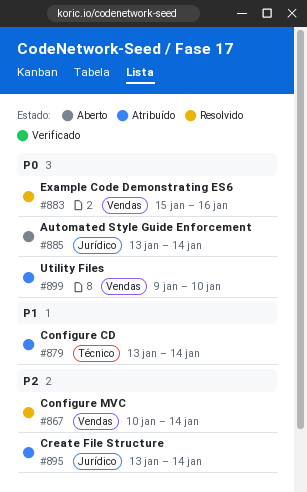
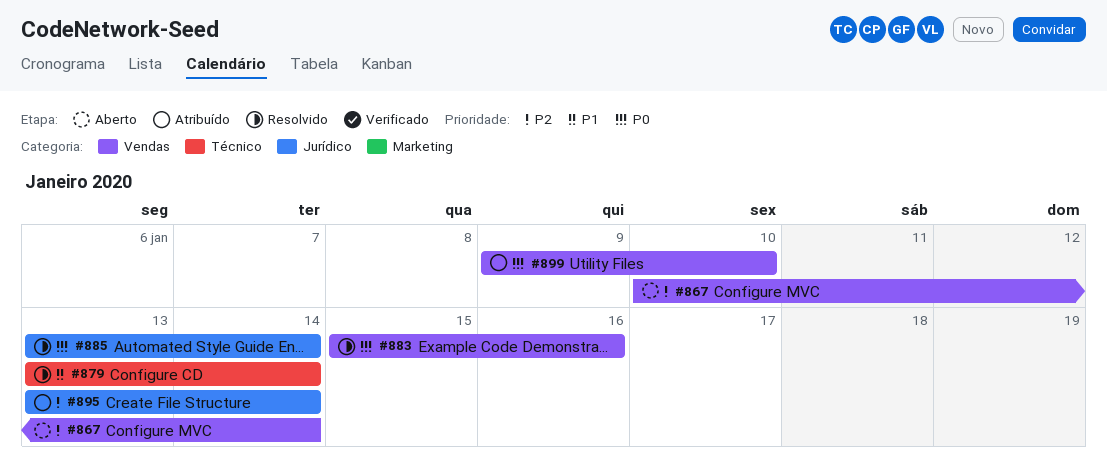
#867, status: Resolvido -> Aberto
#879, status: Atribuído -> Resolvido
#885, status: Aberto -> Resolvido

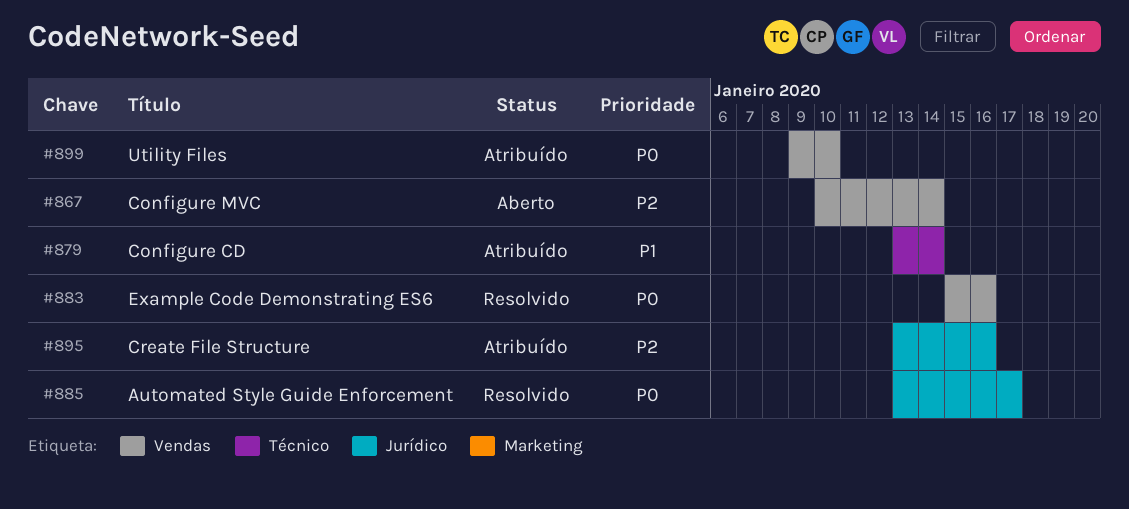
#879, status: Resolvido -> Atribuído
#885, due: Jan 14 -> Jan 17
#895, due: Jan 14 -> Jan 16

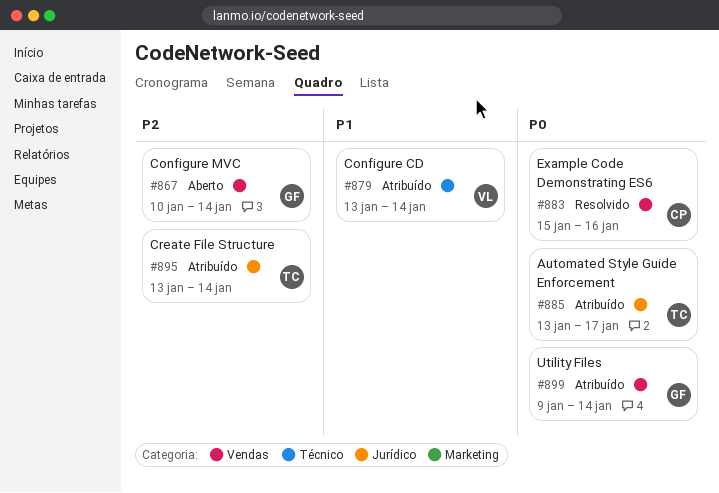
#885, status: Resolvido -> Atribuído
#895, due: Jan 16 -> Jan 14
#899, due: Jan 10 -> Jan 14

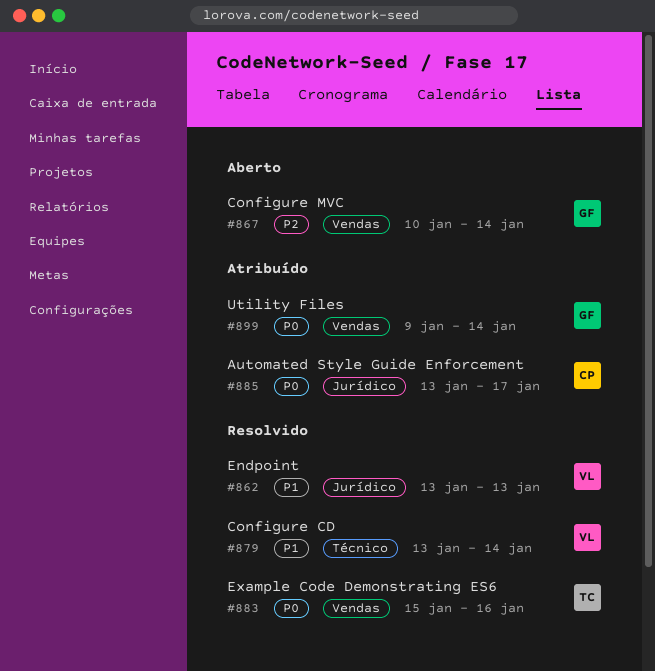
#862: none -> present
#879, status: Atribuído -> Resolvido
#883, owner: CP -> TC
#885, owner: TC -> CP
#895: present -> none

